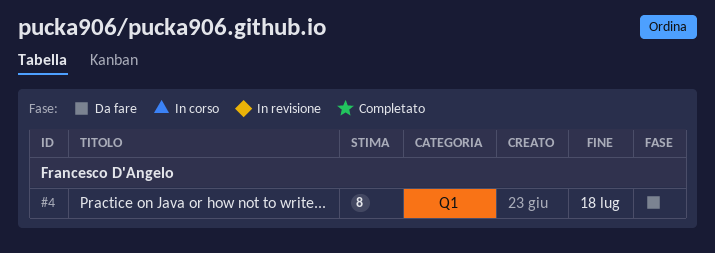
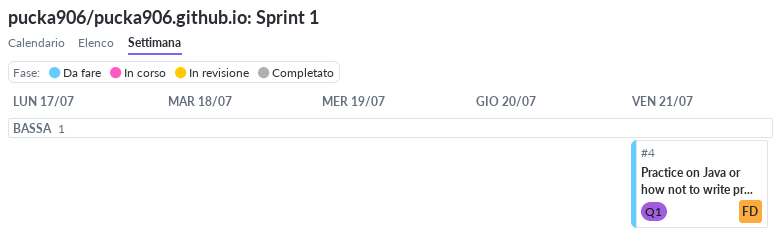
#4, due: Jul 18 -> Jul 21

